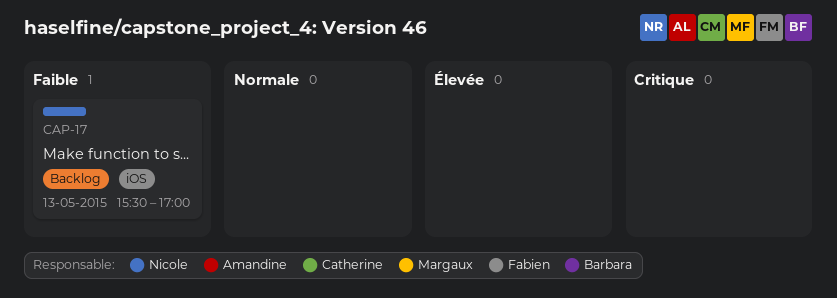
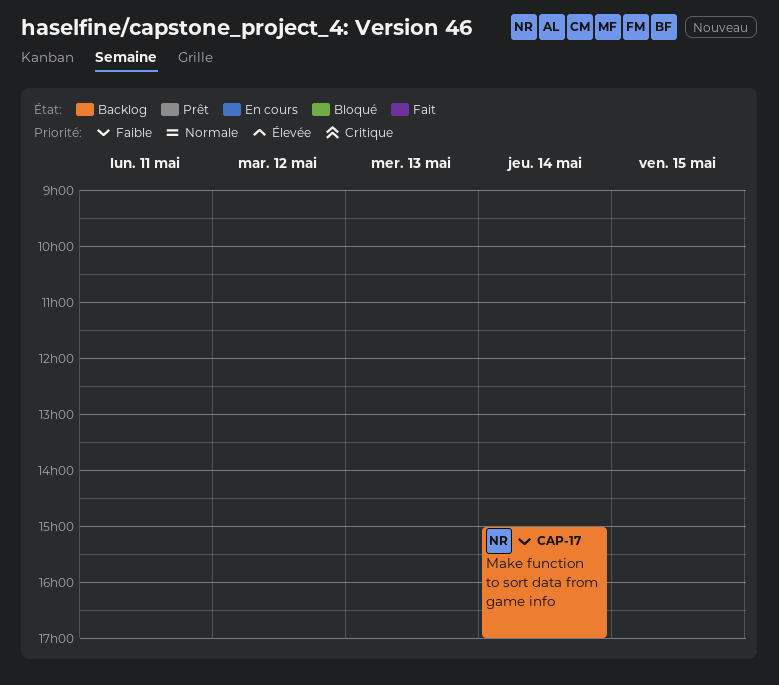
CAP-17, day: May 13 -> May 14
CAP-17, begins: 15:30 -> 15:00

